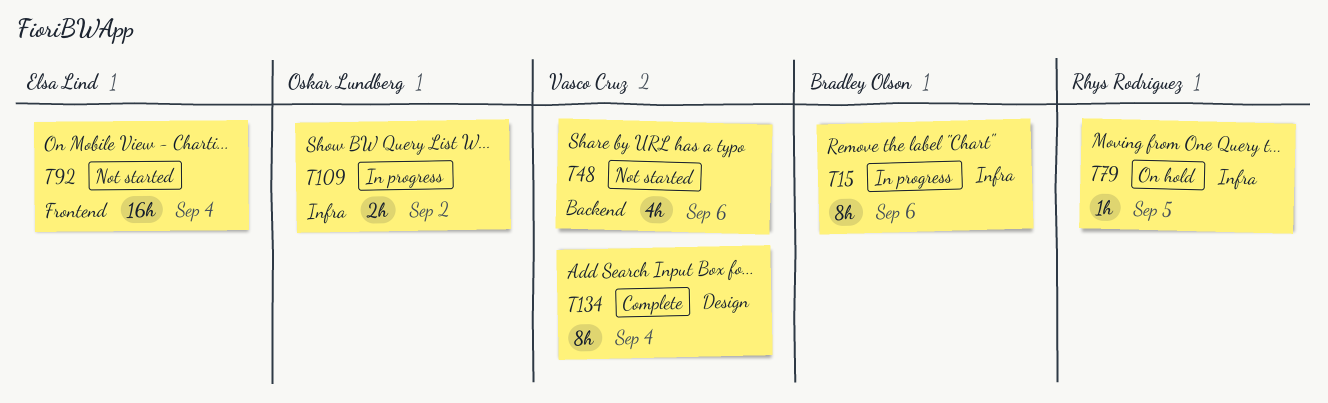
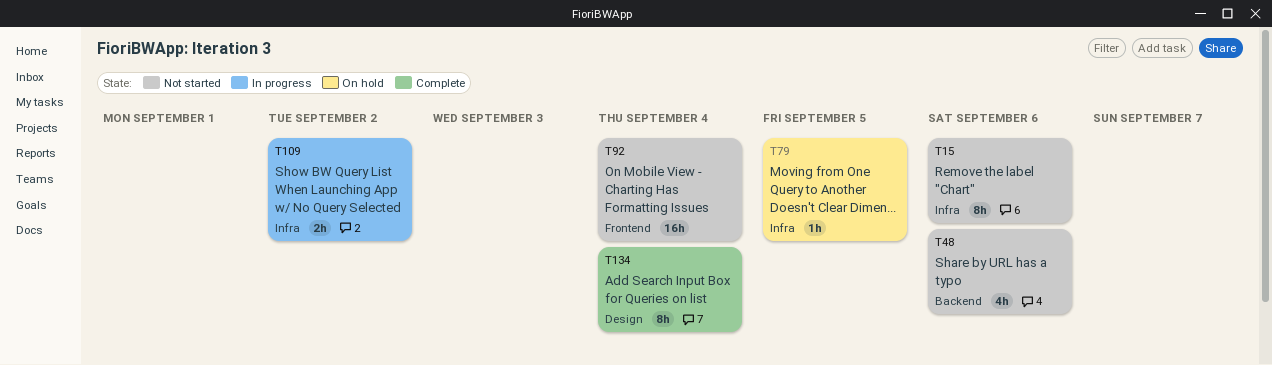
T15, status: In progress -> Not started

